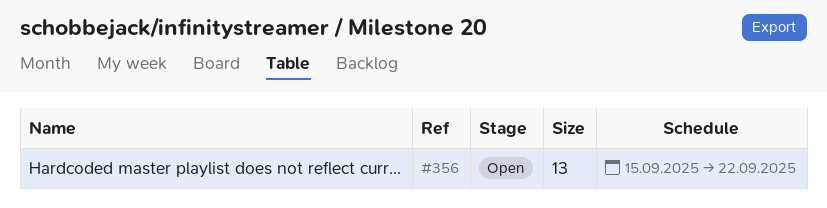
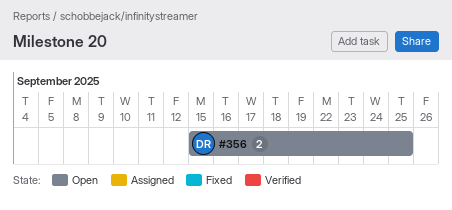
#356, estimate: 13 -> 2
#356, due: Sep 22 -> Sep 25

